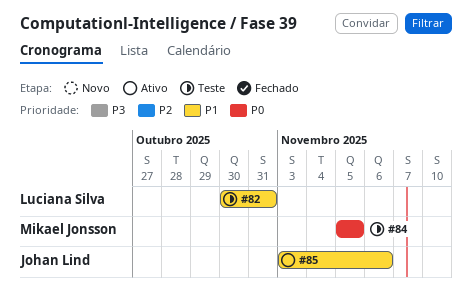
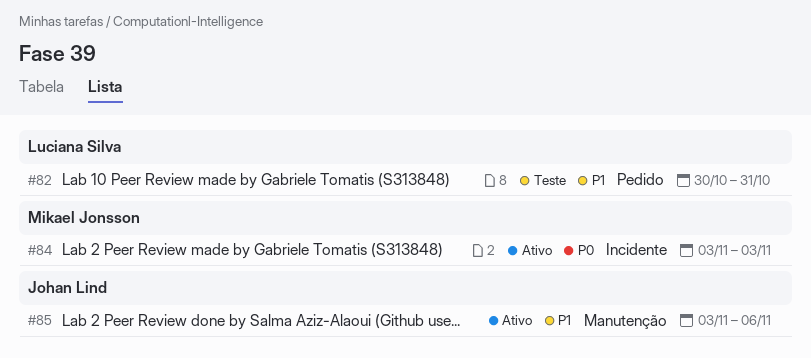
#84, status: Teste -> Ativo
#84, start: Nov 5 -> Nov 3
#84, due: Nov 5 -> Nov 3

